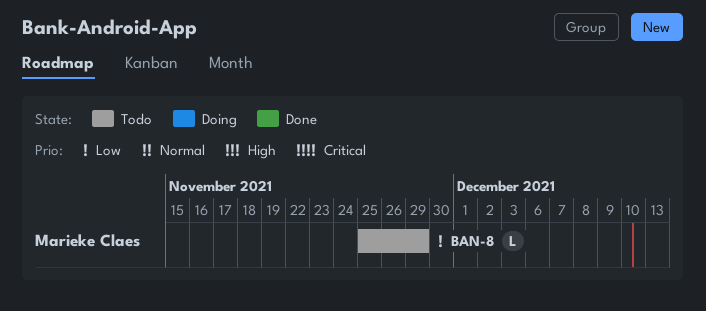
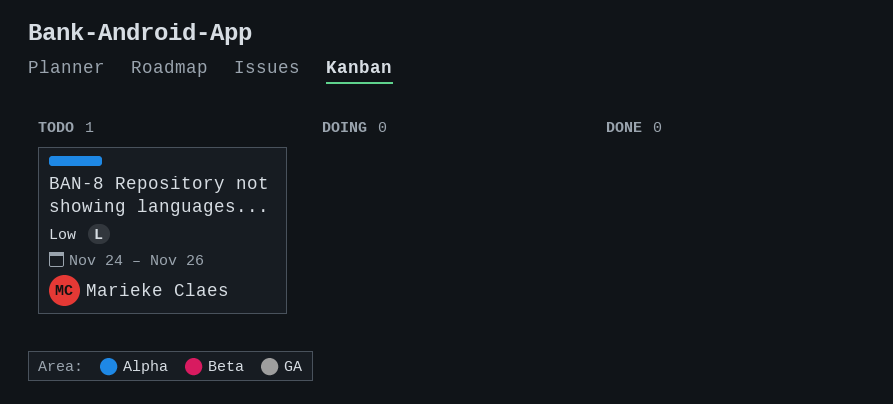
BAN-8, start: Nov 25 -> Nov 24
BAN-8, due: Nov 29 -> Nov 26

